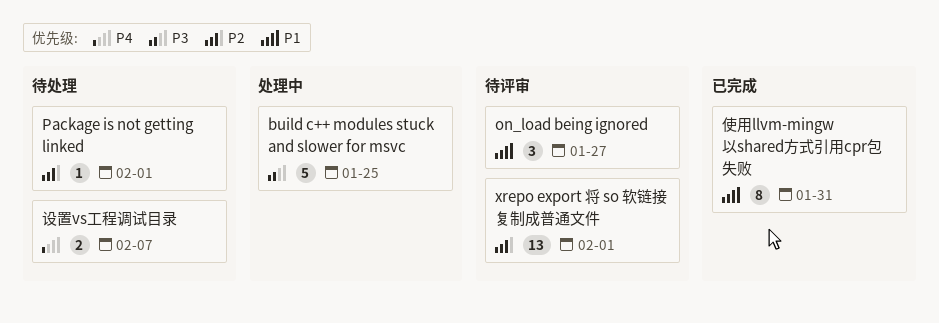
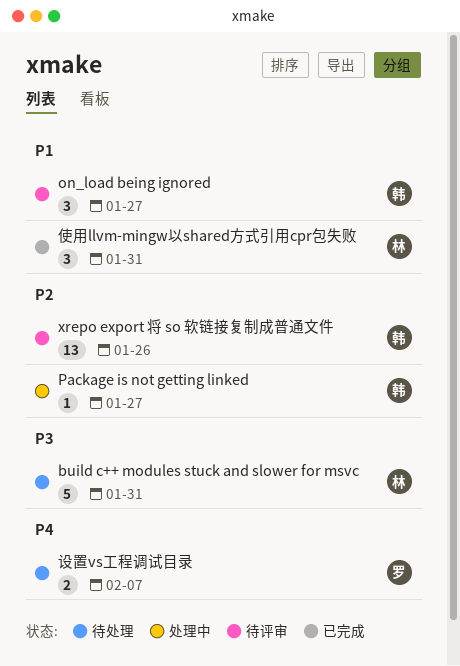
build c++ modules stuck and slower for msvc, status: 处理中 -> 待处理
build c++ modules stuck and slower for msvc, due: Jan 25 -> Jan 31
Package is not getting linked, status: 待处理 -> 处理中
Package is not getting linked, due: Feb 1 -> Jan 27
xrepo export 将 so 软链接复制成普通文件, due: Feb 1 -> Jan 26
使用llvm-mingw以shared方式引用cpr包失败, estimate: 8 -> 3

